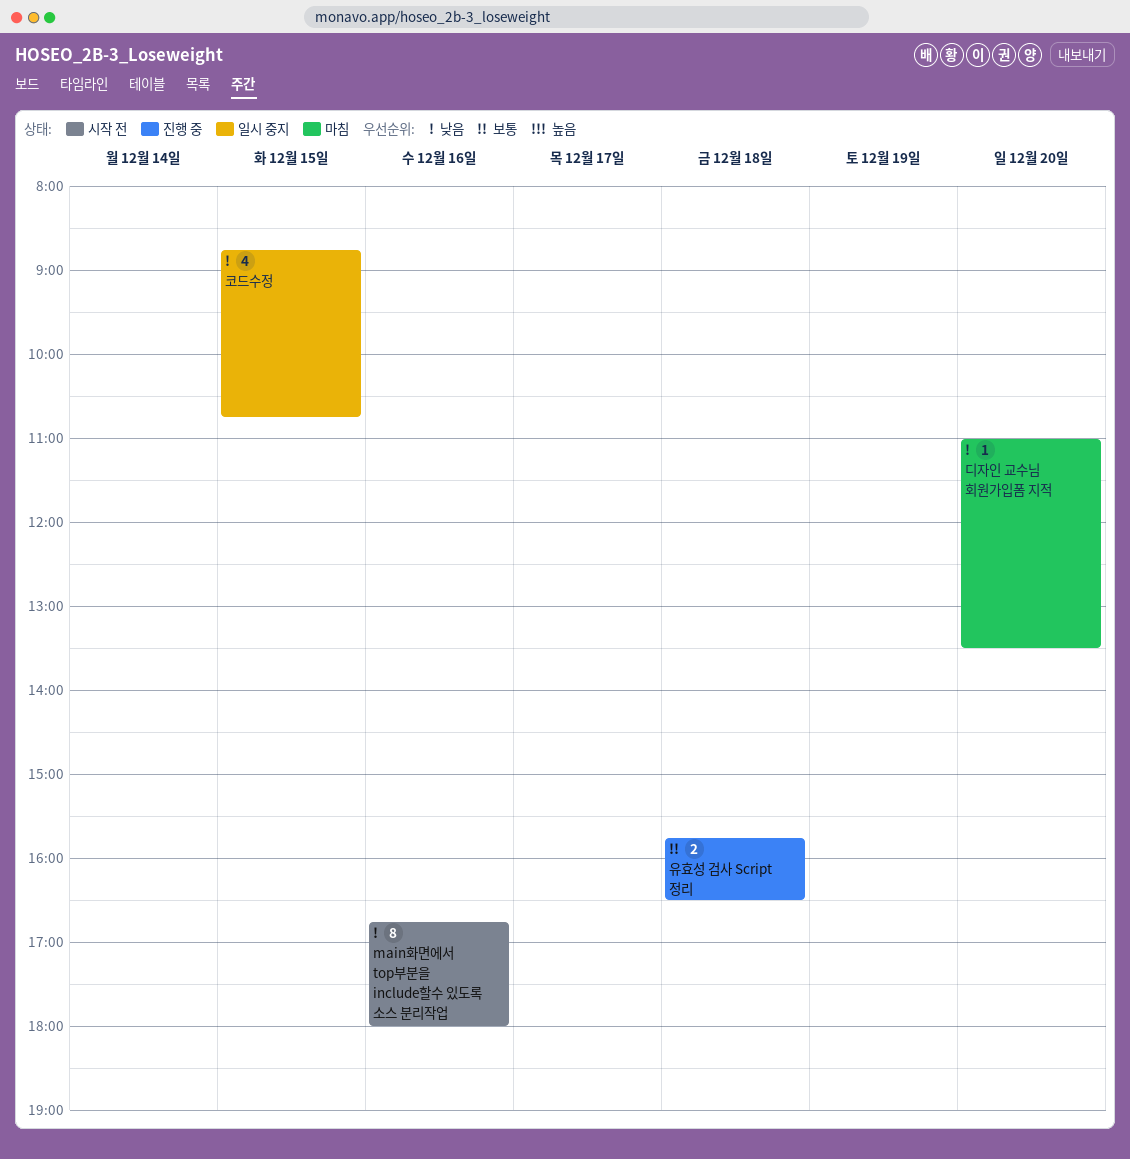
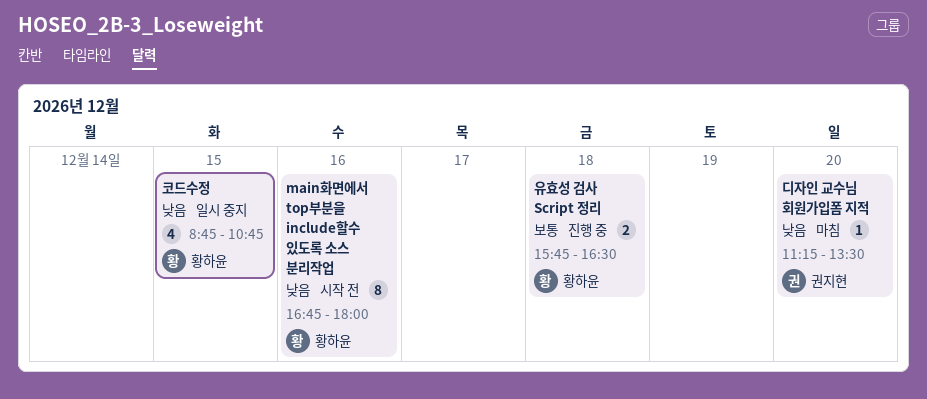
디자인 교수님 회원가입폼 지적, begins: 11:00 -> 11:15

